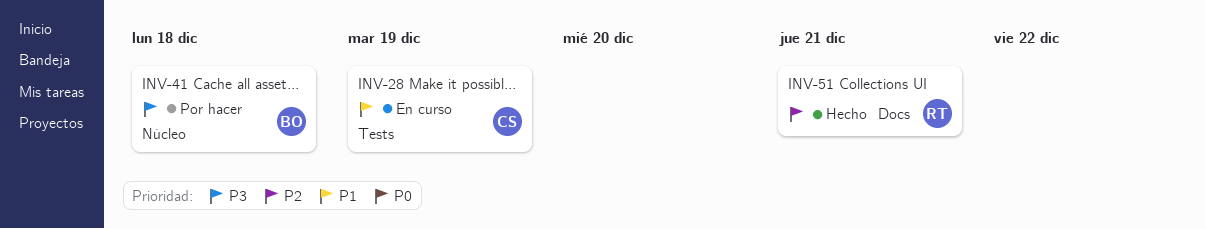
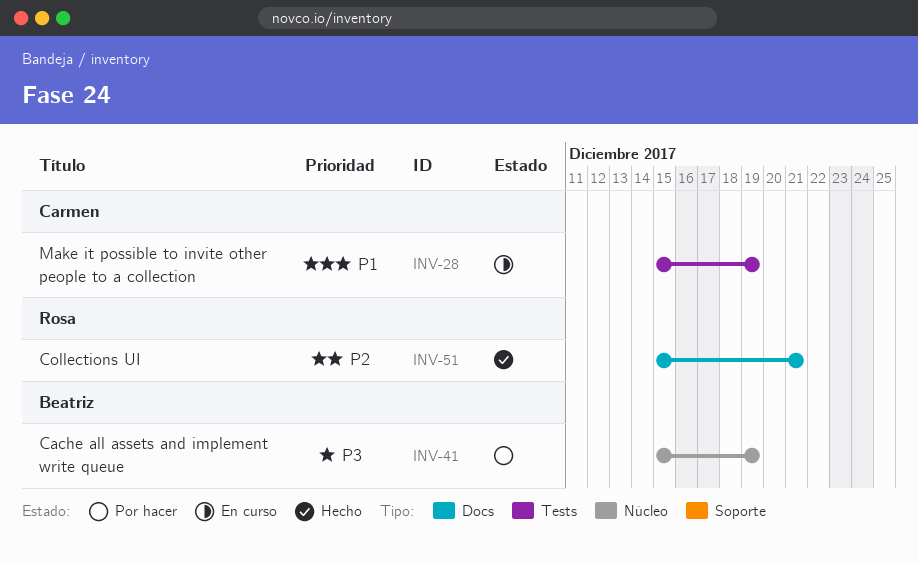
INV-41, due: Dec 18 -> Dec 19

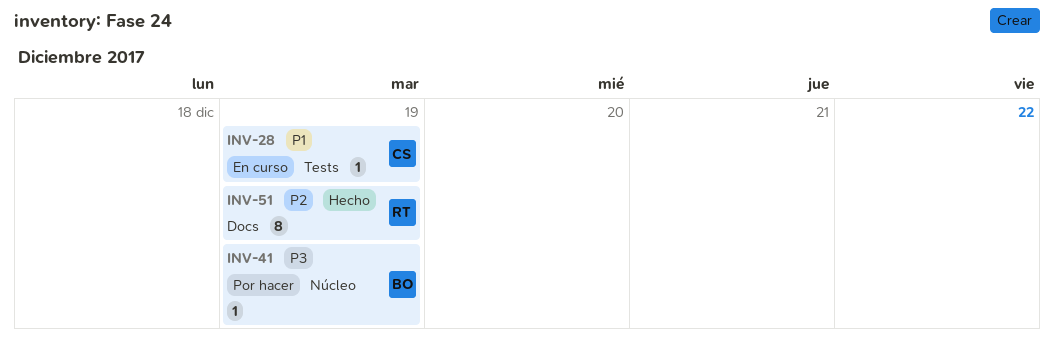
INV-51, due: Dec 21 -> Dec 19

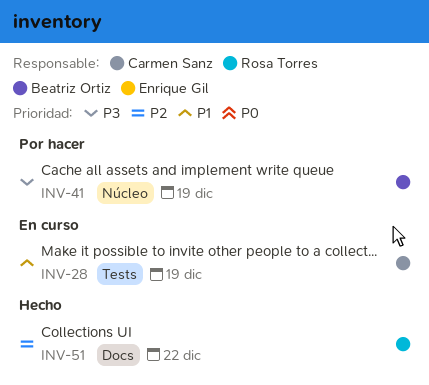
INV-51, due: Dec 19 -> Dec 22

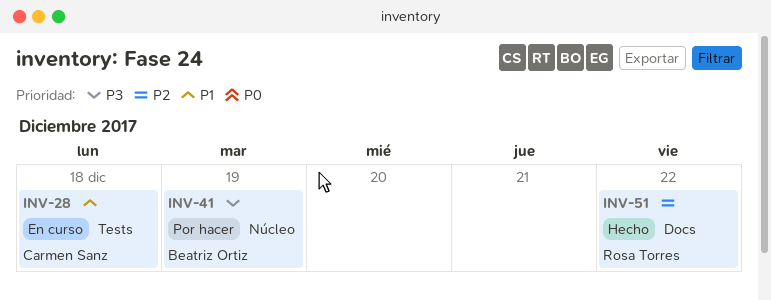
INV-28, due: Dec 19 -> Dec 18

